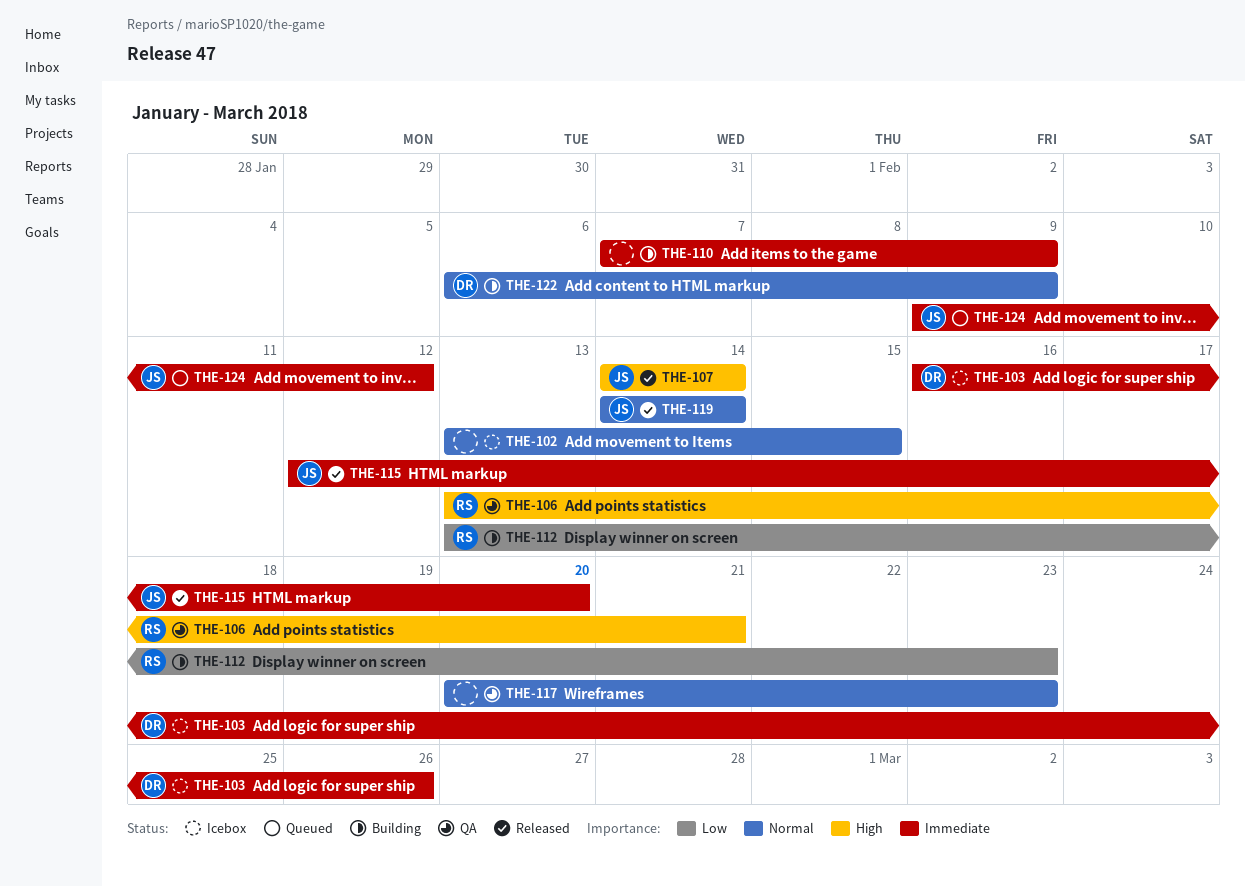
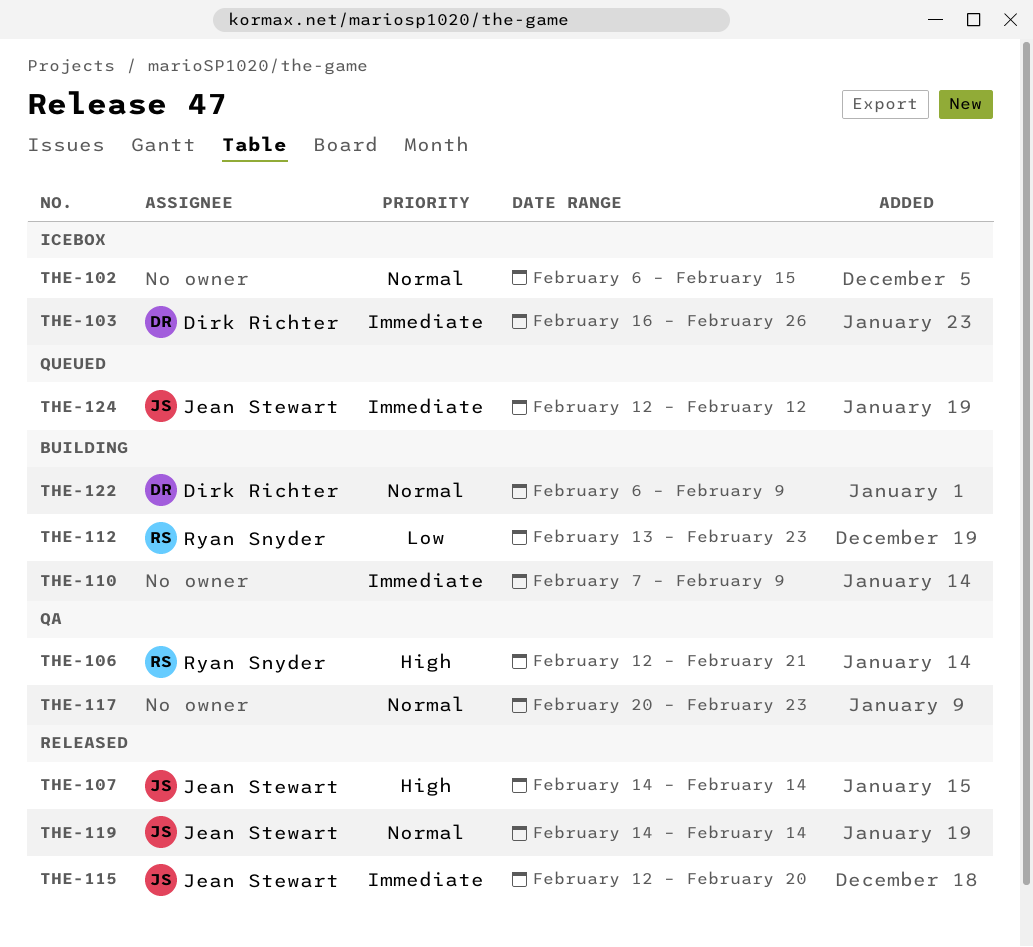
THE-102, start: Feb 13 -> Feb 6
THE-106, start: Feb 13 -> Feb 12
THE-124, start: Feb 9 -> Feb 12

